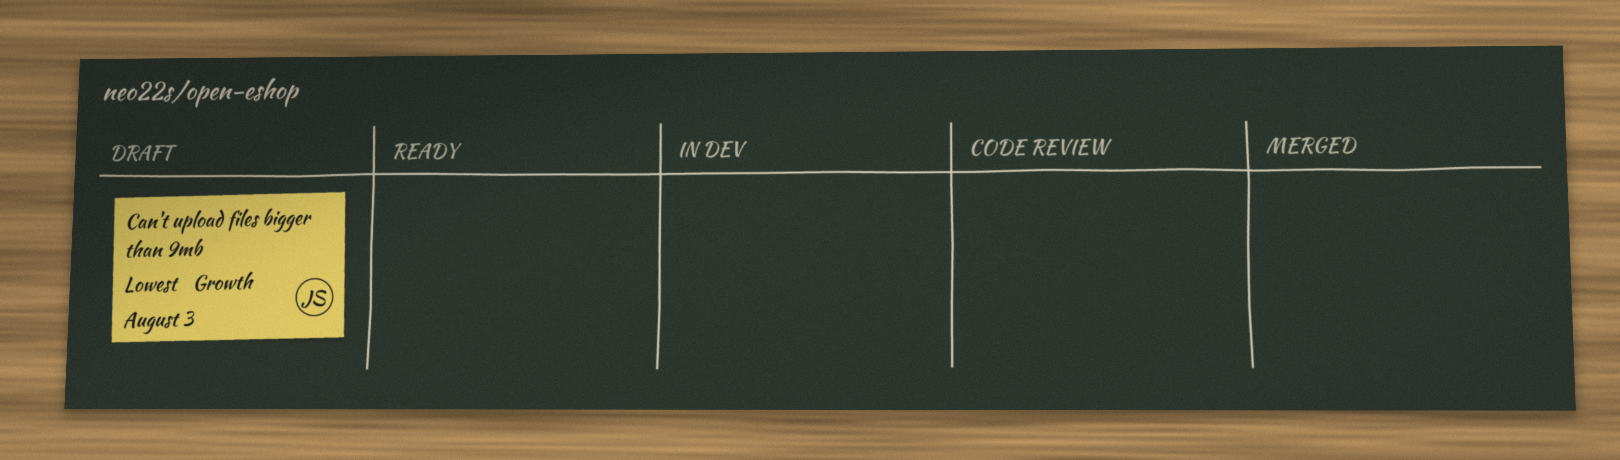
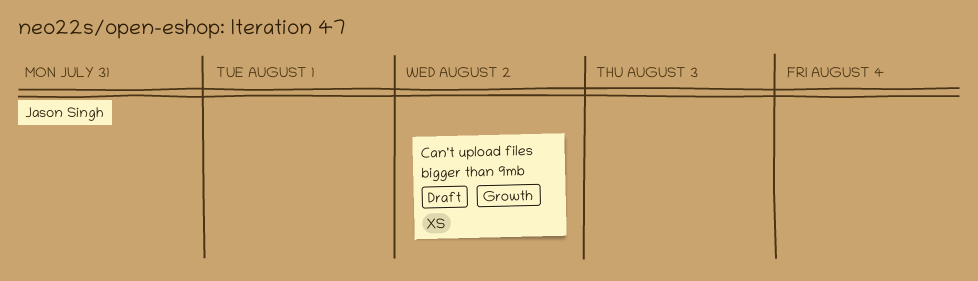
Can't upload files bigger than 9mb, day: Aug 3 -> Aug 2

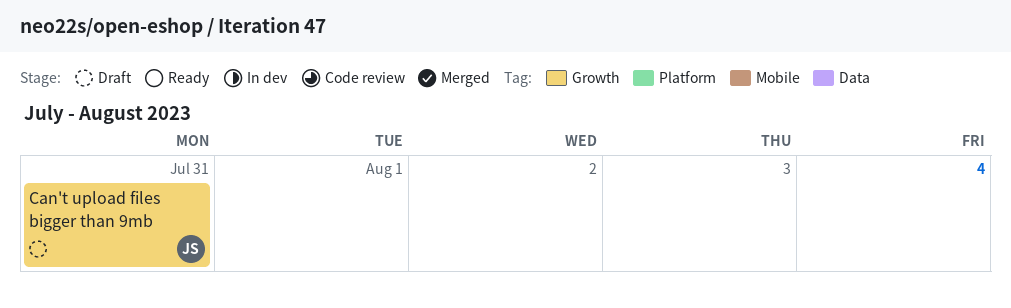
Can't upload files bigger than 9mb, day: Aug 2 -> Jul 31

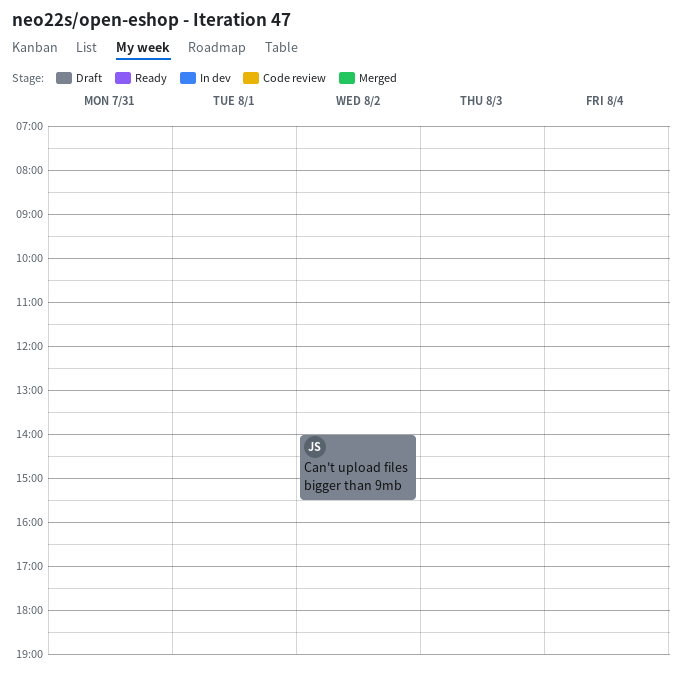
Can't upload files bigger than 9mb, day: Jul 31 -> Aug 2

